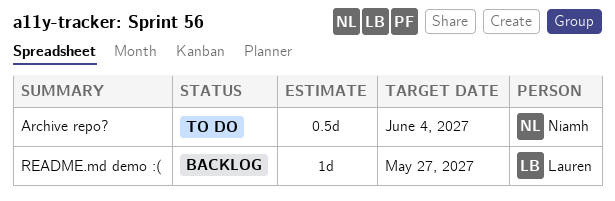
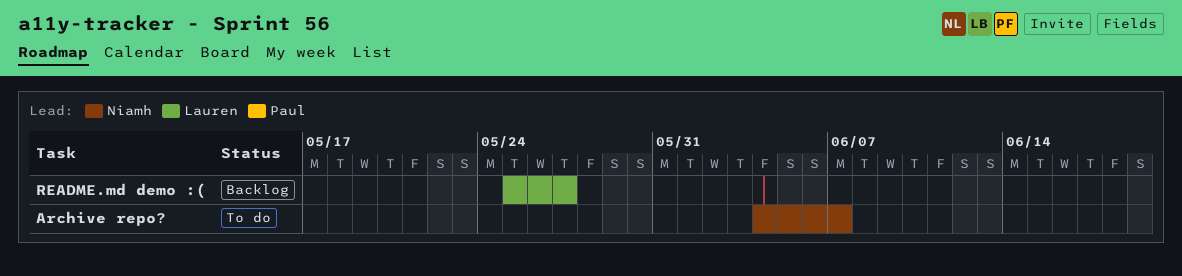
Archive repo?, due: Jun 4 -> Jun 7

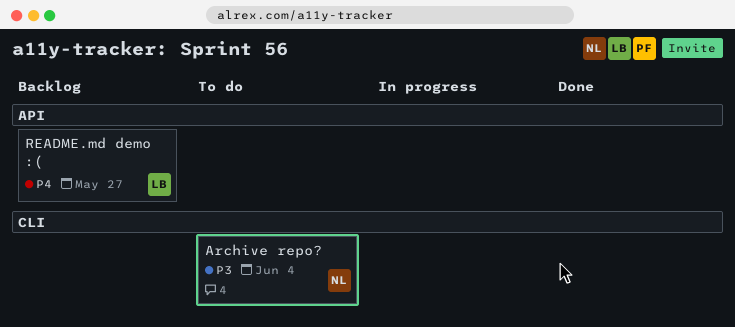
Archive repo?, due: Jun 7 -> Jun 4

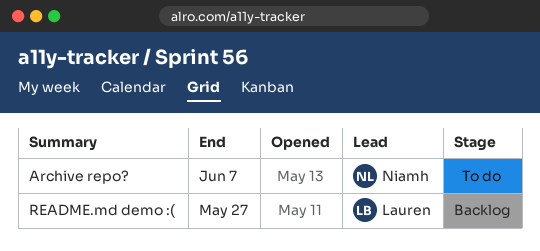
Archive repo?, due: Jun 4 -> Jun 7

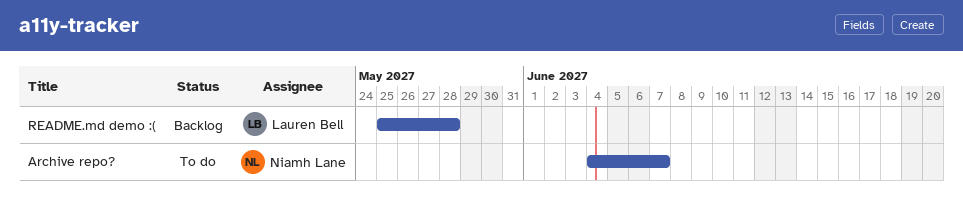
README.md demo :(, due: May 27 -> May 28

